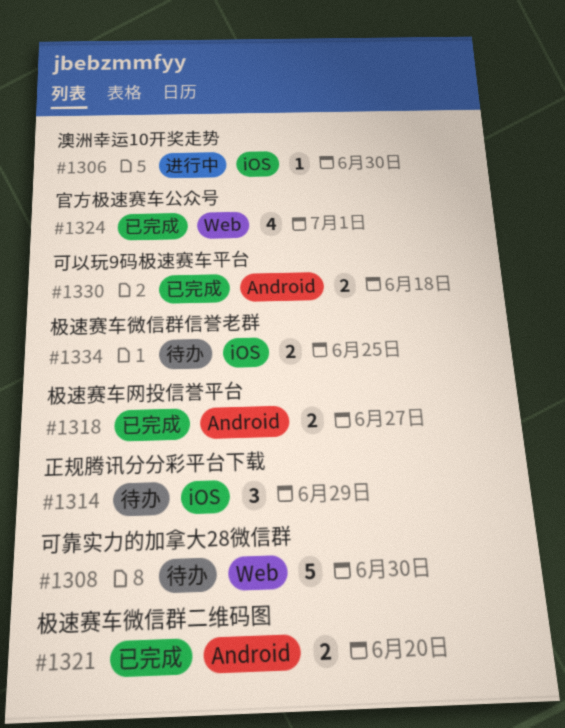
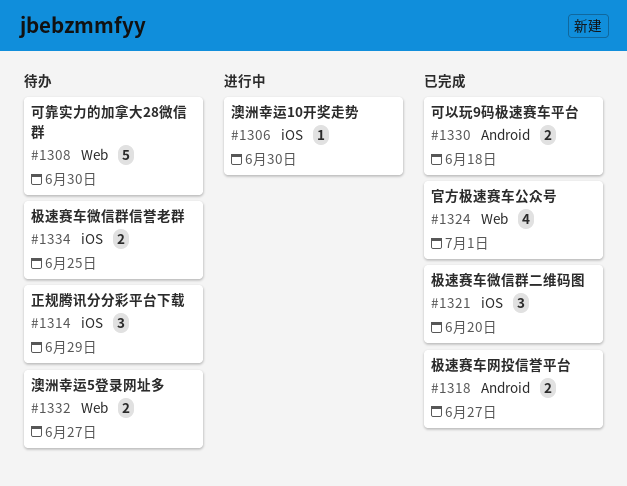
#1321, label: Android -> iOS
#1321, estimate: 2 -> 3
#1332: none -> present

